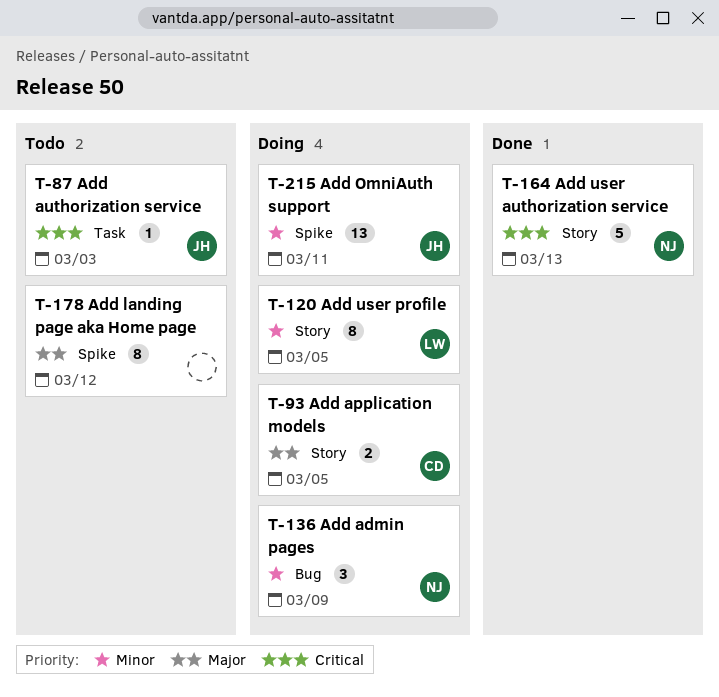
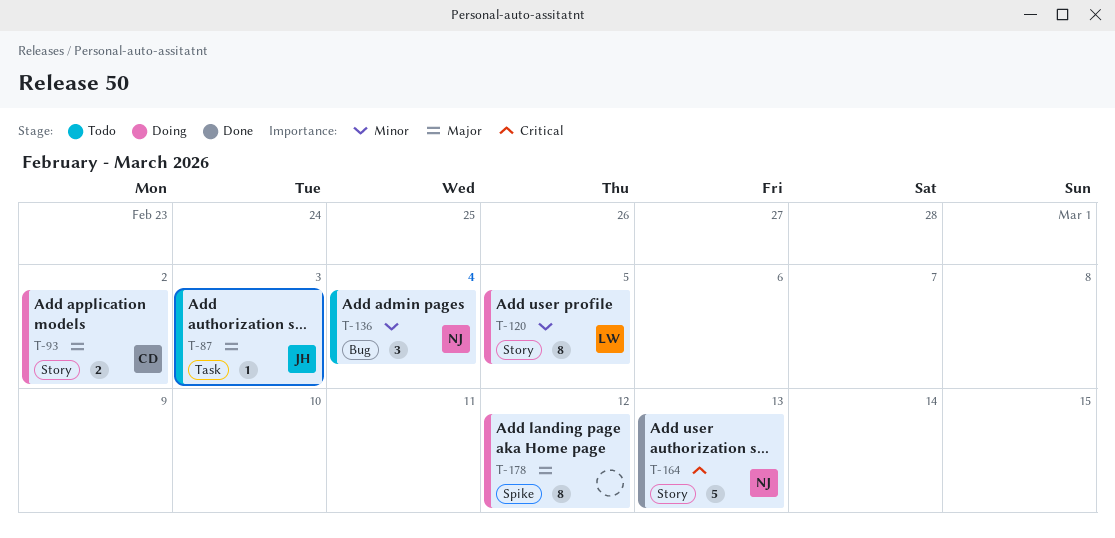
T-87, priority: Critical -> Major
T-93, due: Mar 5 -> Mar 2
T-136, status: Doing -> Todo
T-136, due: Mar 9 -> Mar 4
T-178, status: Todo -> Doing
T-215: present -> none

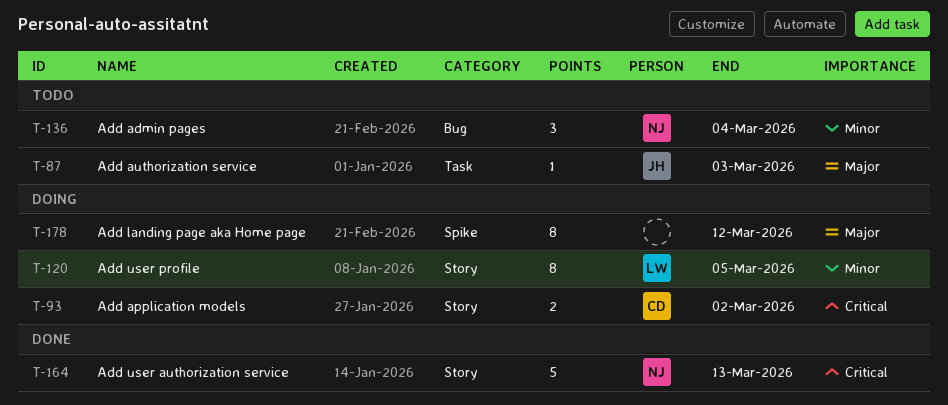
T-93, priority: Major -> Critical

